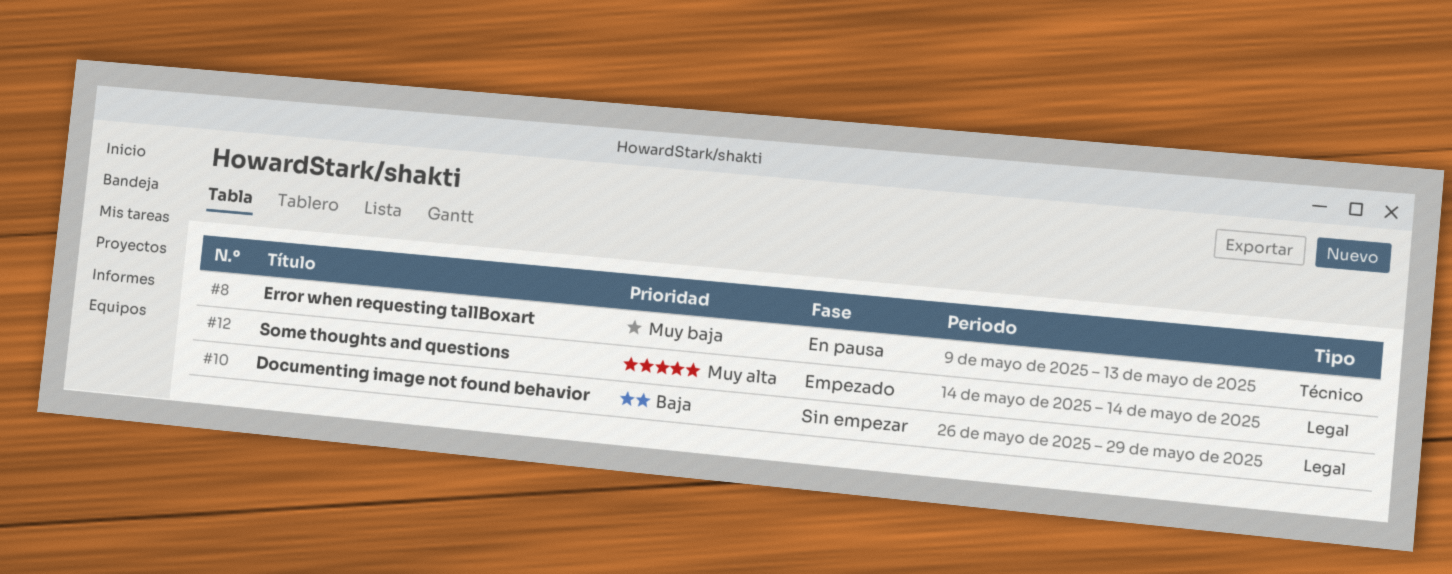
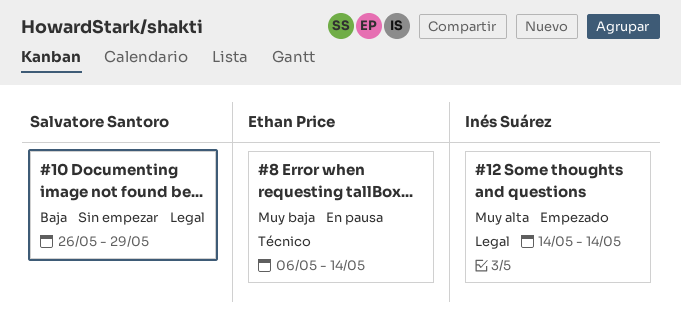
#8, start: May 9 -> May 6
#8, due: May 13 -> May 14

